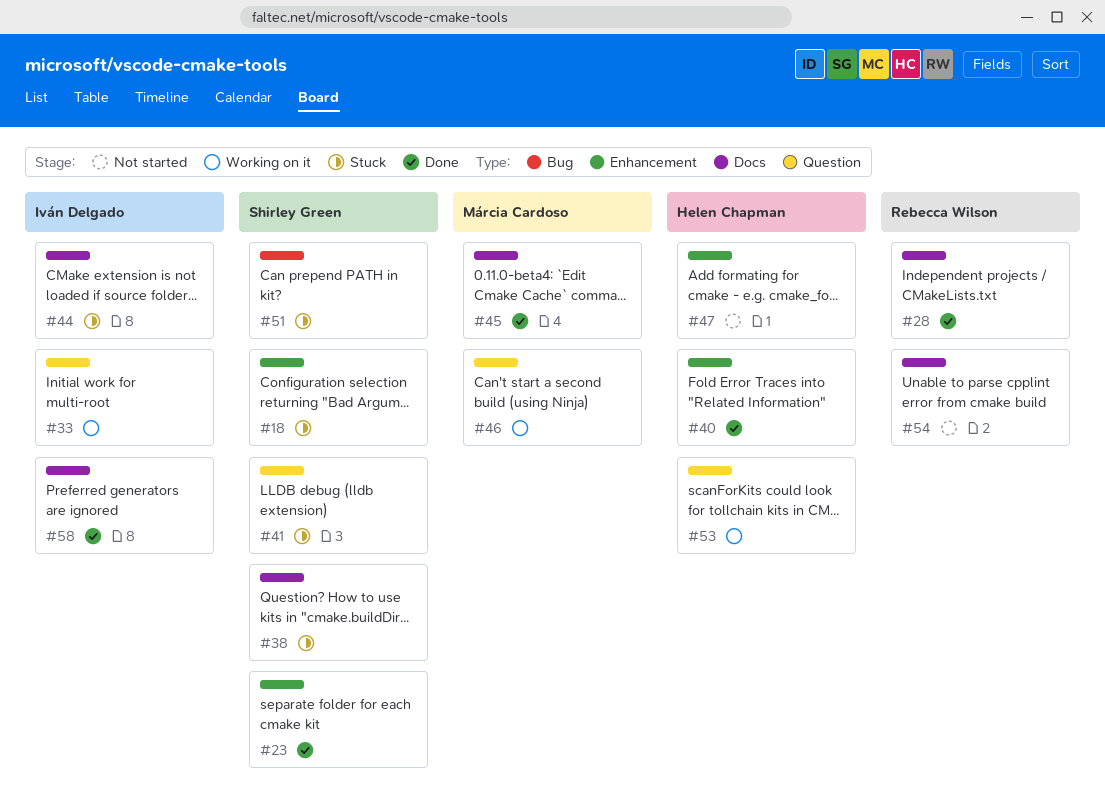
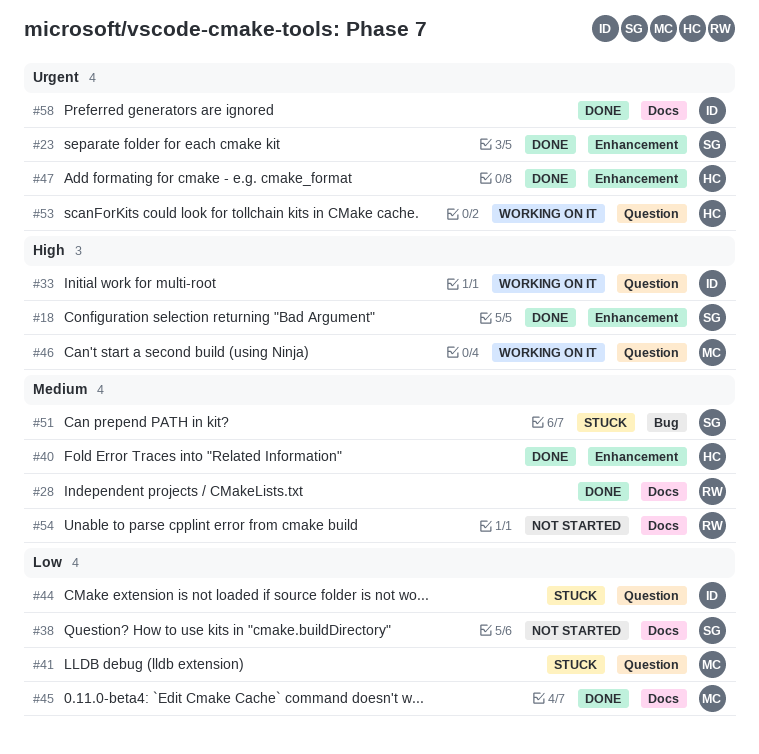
#18, status: Stuck -> Done
#38, status: Stuck -> Not started
#41, owner: Shirley Green -> Márcia Cardoso
#44, label: Docs -> Question
#47, status: Not started -> Done

